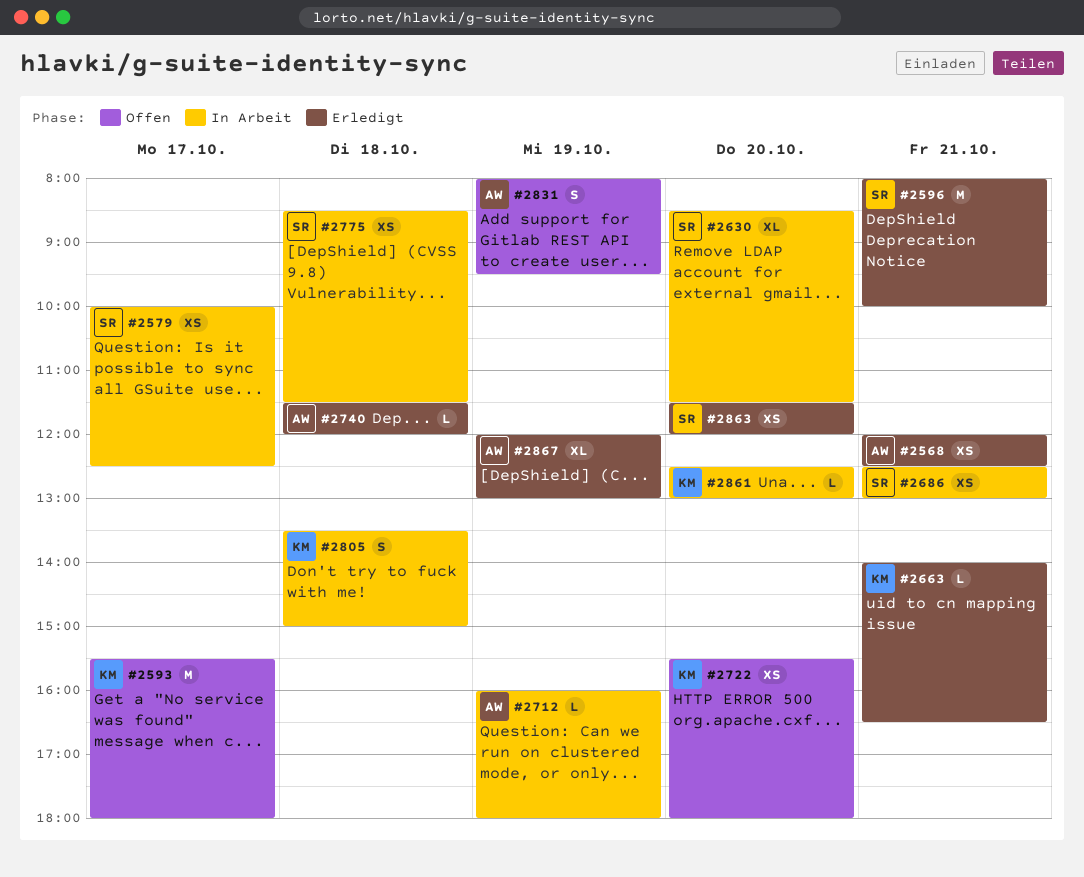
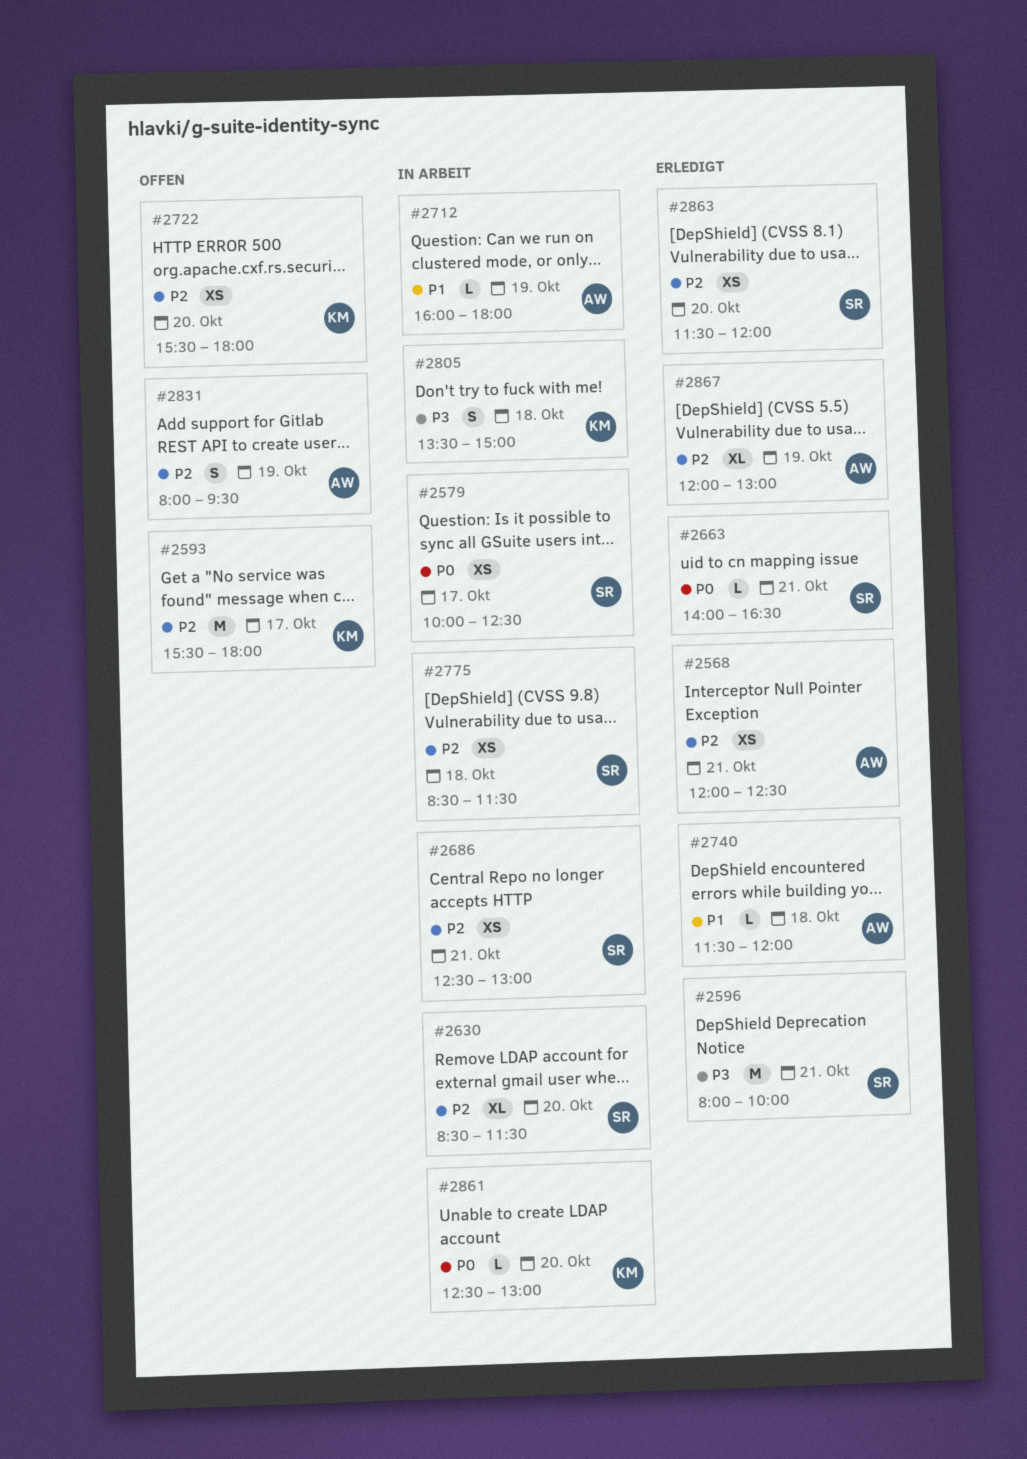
#2663, owner: KM -> SR

